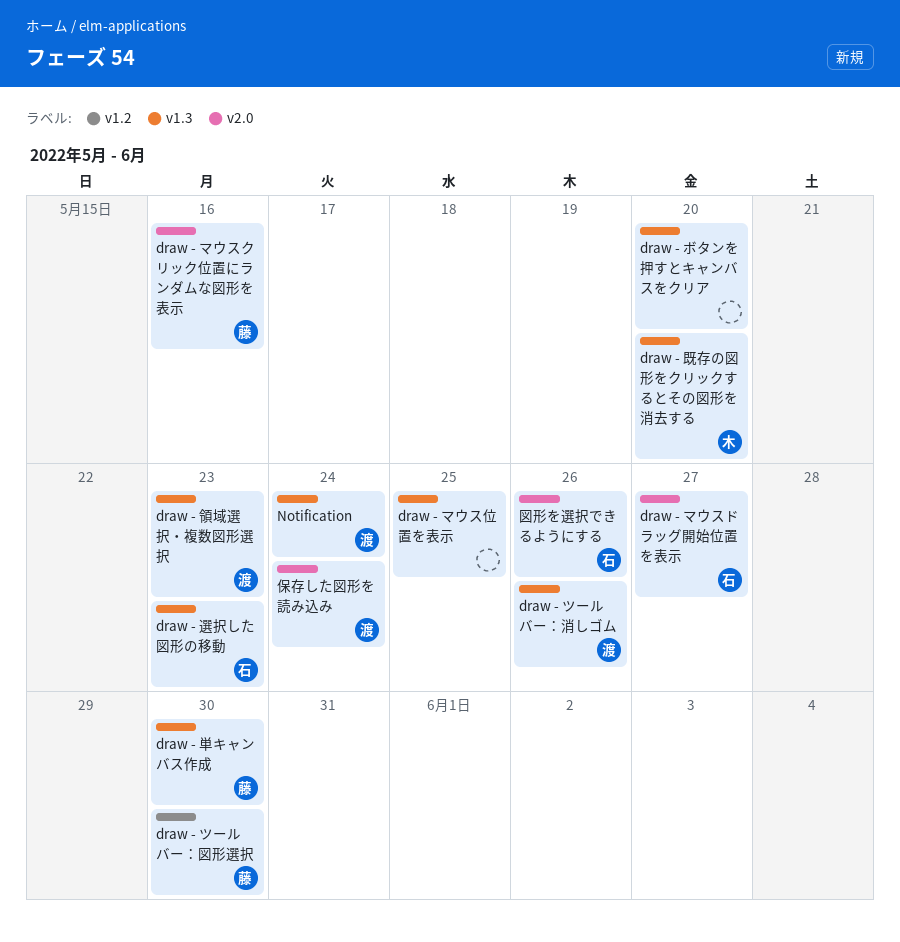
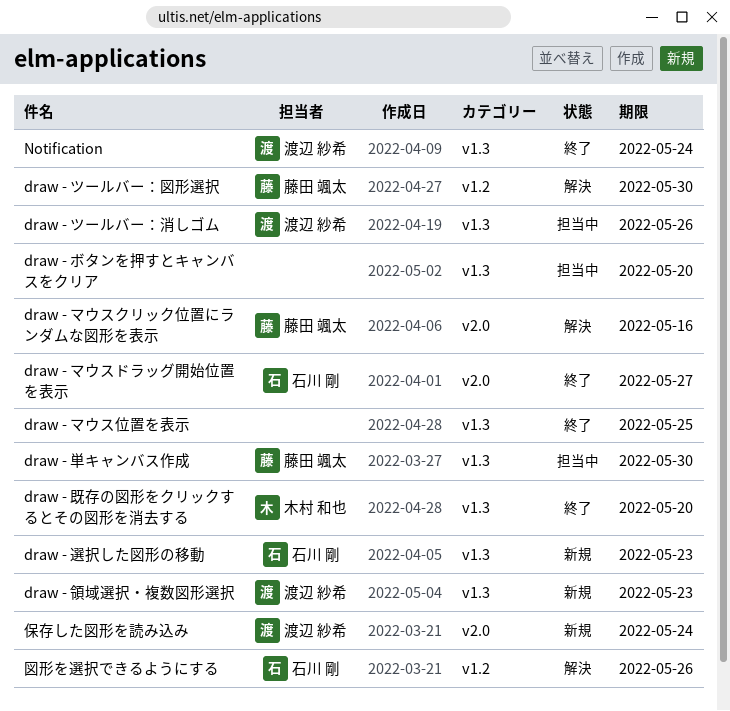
図形を選択できるようにする, label: v2.0 -> v1.2

